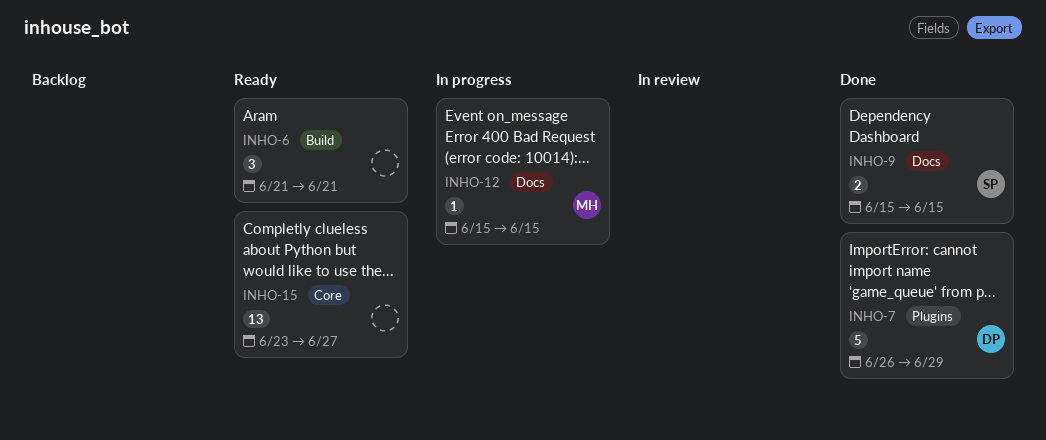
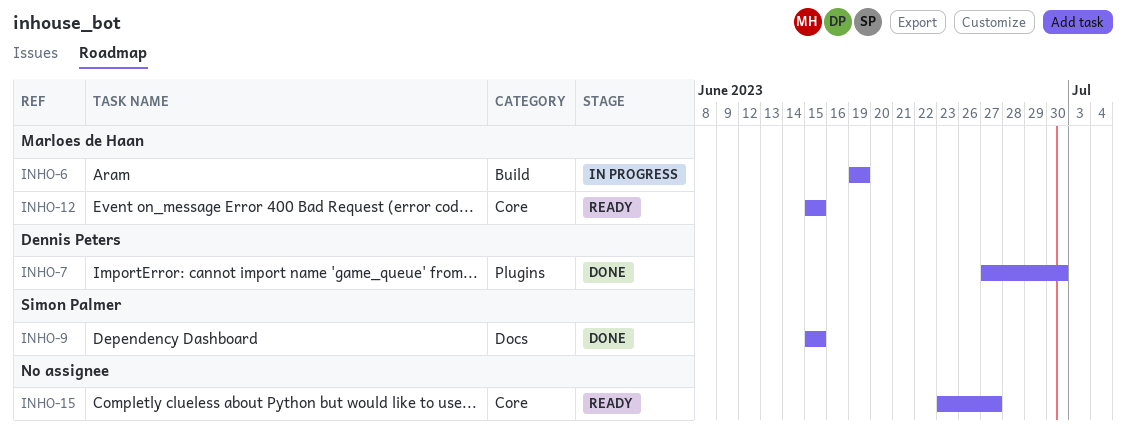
INHO-6, status: Ready -> In progress
INHO-6, owner: none -> Marloes de Haan
INHO-6, start: Jun 21 -> Jun 19
INHO-6, due: Jun 21 -> Jun 19
INHO-7, start: Jun 26 -> Jun 27
INHO-7, due: Jun 29 -> Jun 30
INHO-12, status: In progress -> Ready
INHO-12, label: Docs -> Core

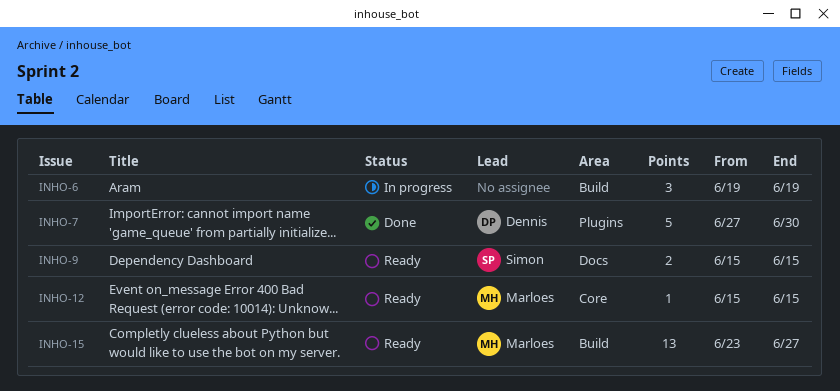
INHO-6, owner: Marloes de Haan -> none
INHO-9, status: Done -> Ready
INHO-15, owner: none -> Marloes de Haan
INHO-15, label: Core -> Build

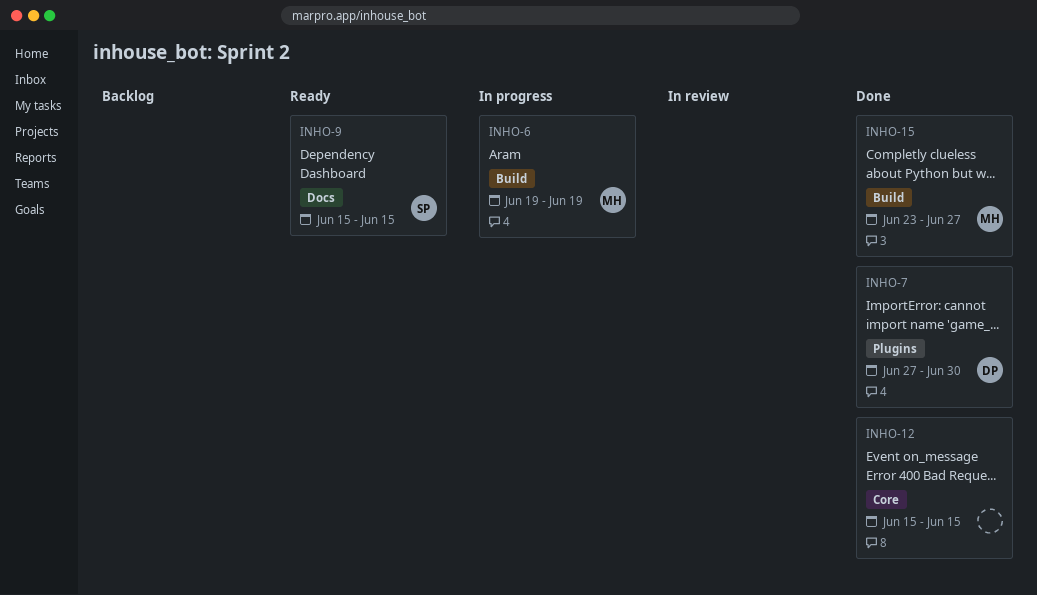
INHO-6, owner: none -> Marloes
INHO-12, status: Ready -> Done
INHO-12, owner: Marloes -> none
INHO-15, status: Ready -> Done

